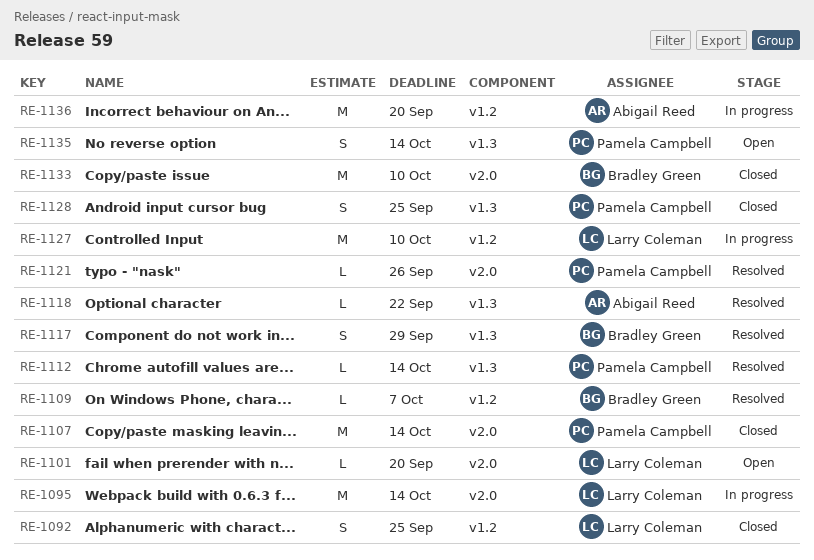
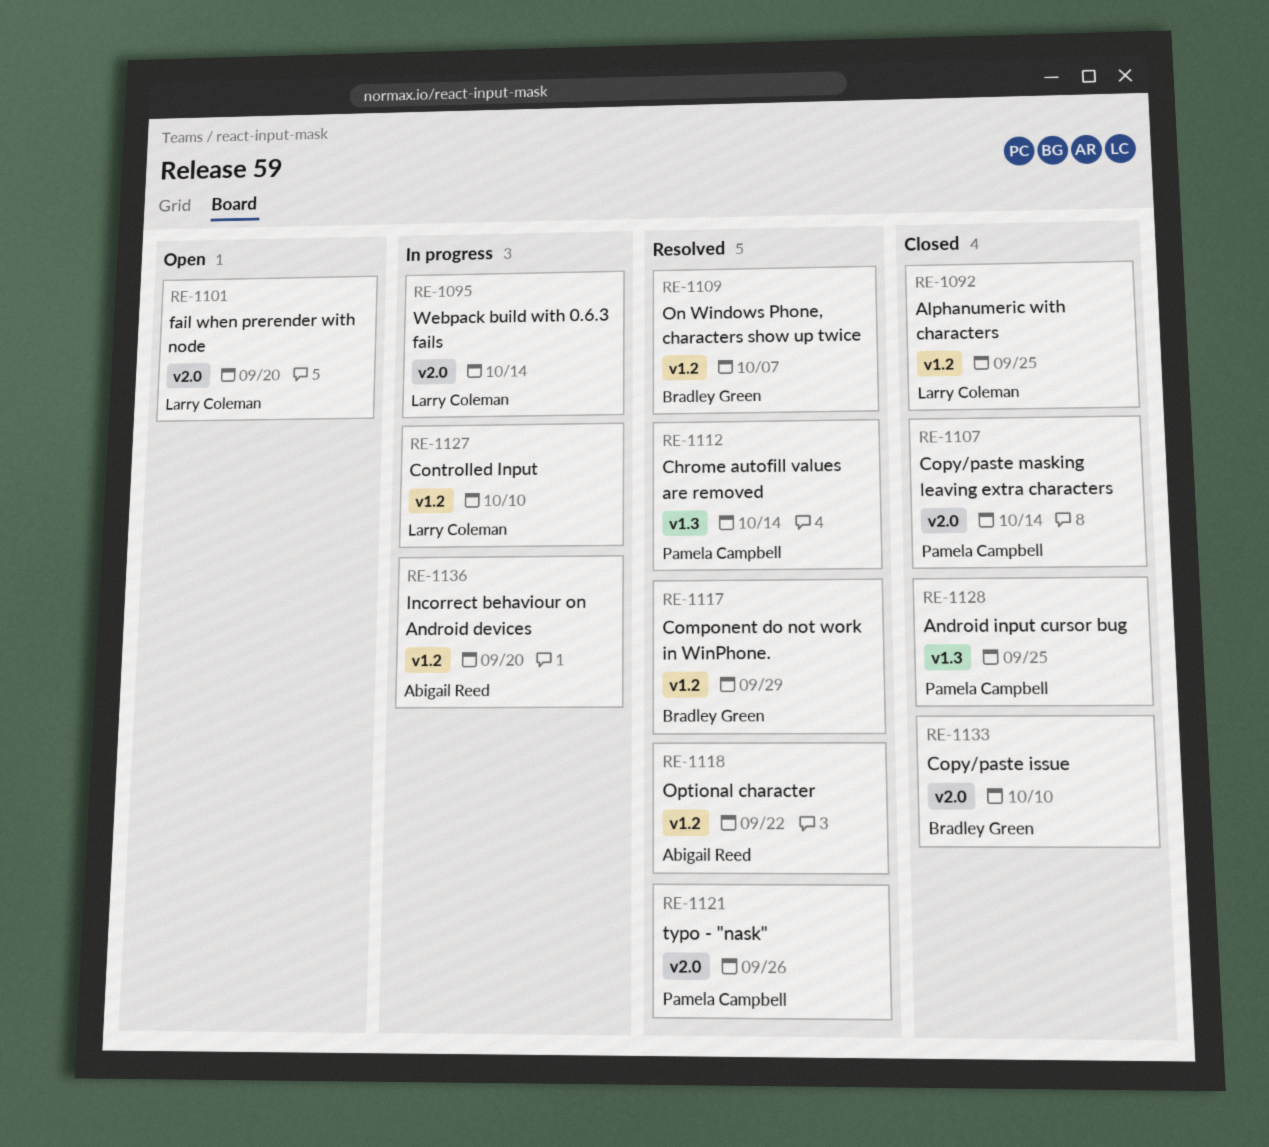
RE-1117, label: v1.3 -> v1.2
RE-1118, label: v1.3 -> v1.2
RE-1135: present -> none

